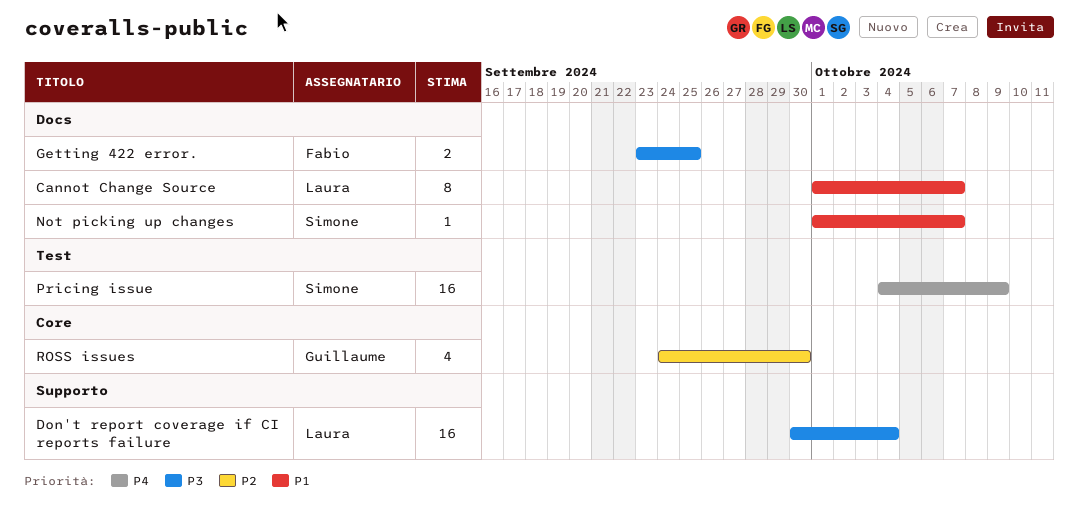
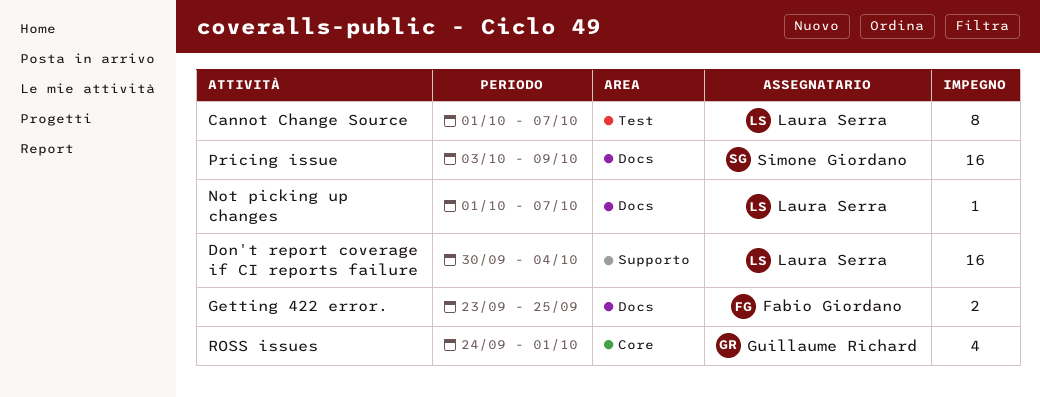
Cannot Change Source, label: Docs -> Test
Not picking up changes, owner: Simone Giordano -> Laura Serra
Pricing issue, label: Test -> Docs
Pricing issue, start: Oct 4 -> Oct 3
ROSS issues, due: Sep 30 -> Oct 1

